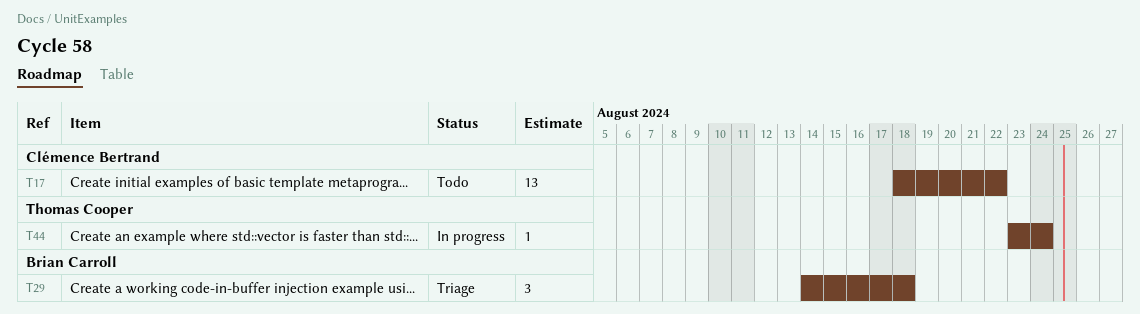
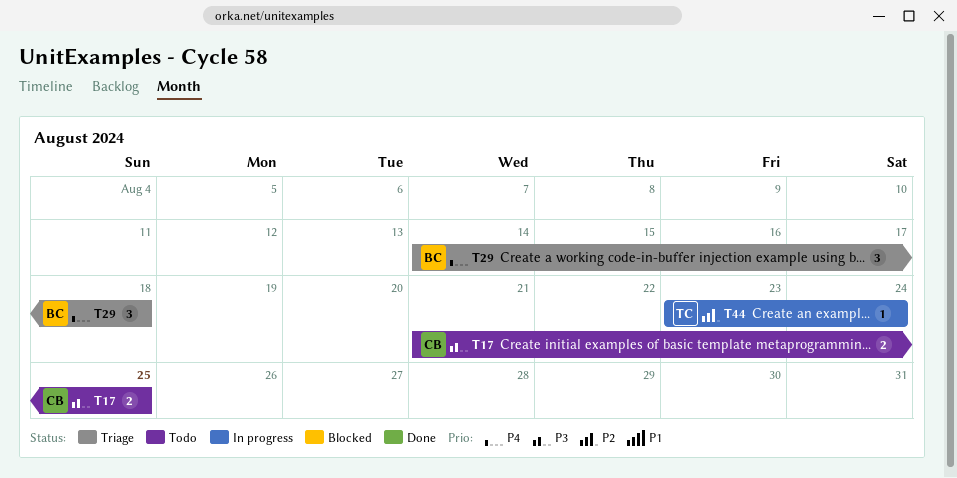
T17, estimate: 13 -> 2
T17, start: Aug 18 -> Aug 21
T17, due: Aug 22 -> Aug 25

